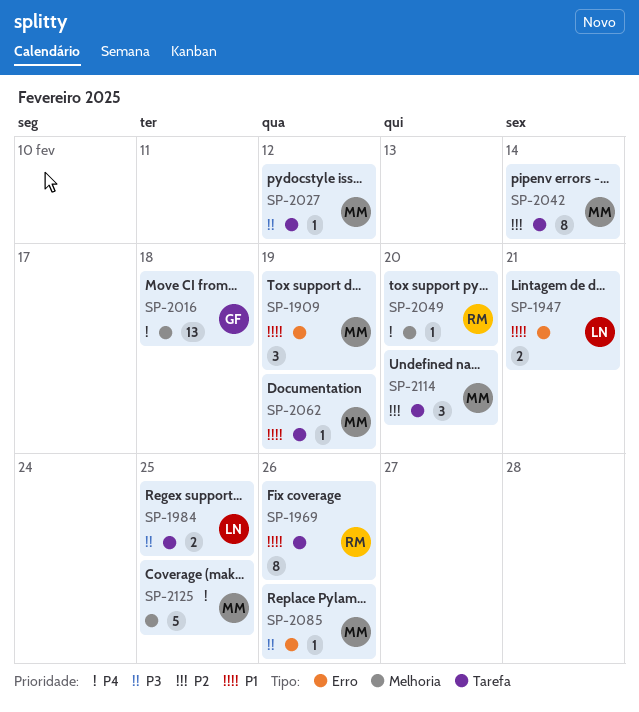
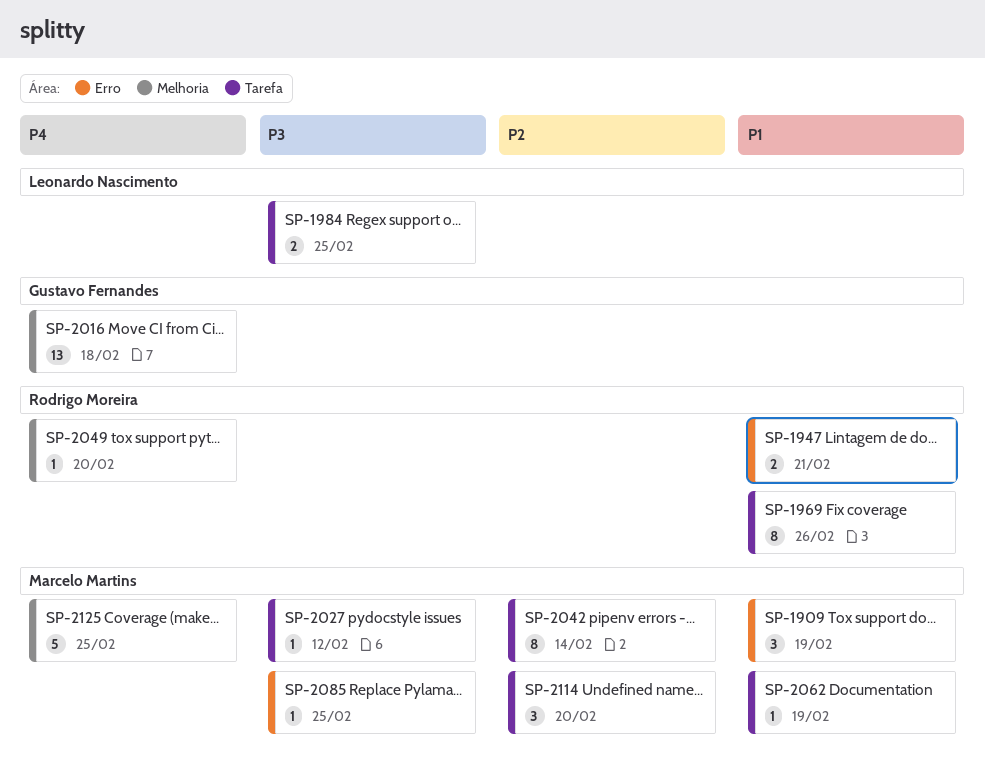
SP-1947, owner: Leonardo Nascimento -> Rodrigo Moreira
SP-2085, due: Feb 26 -> Feb 25

